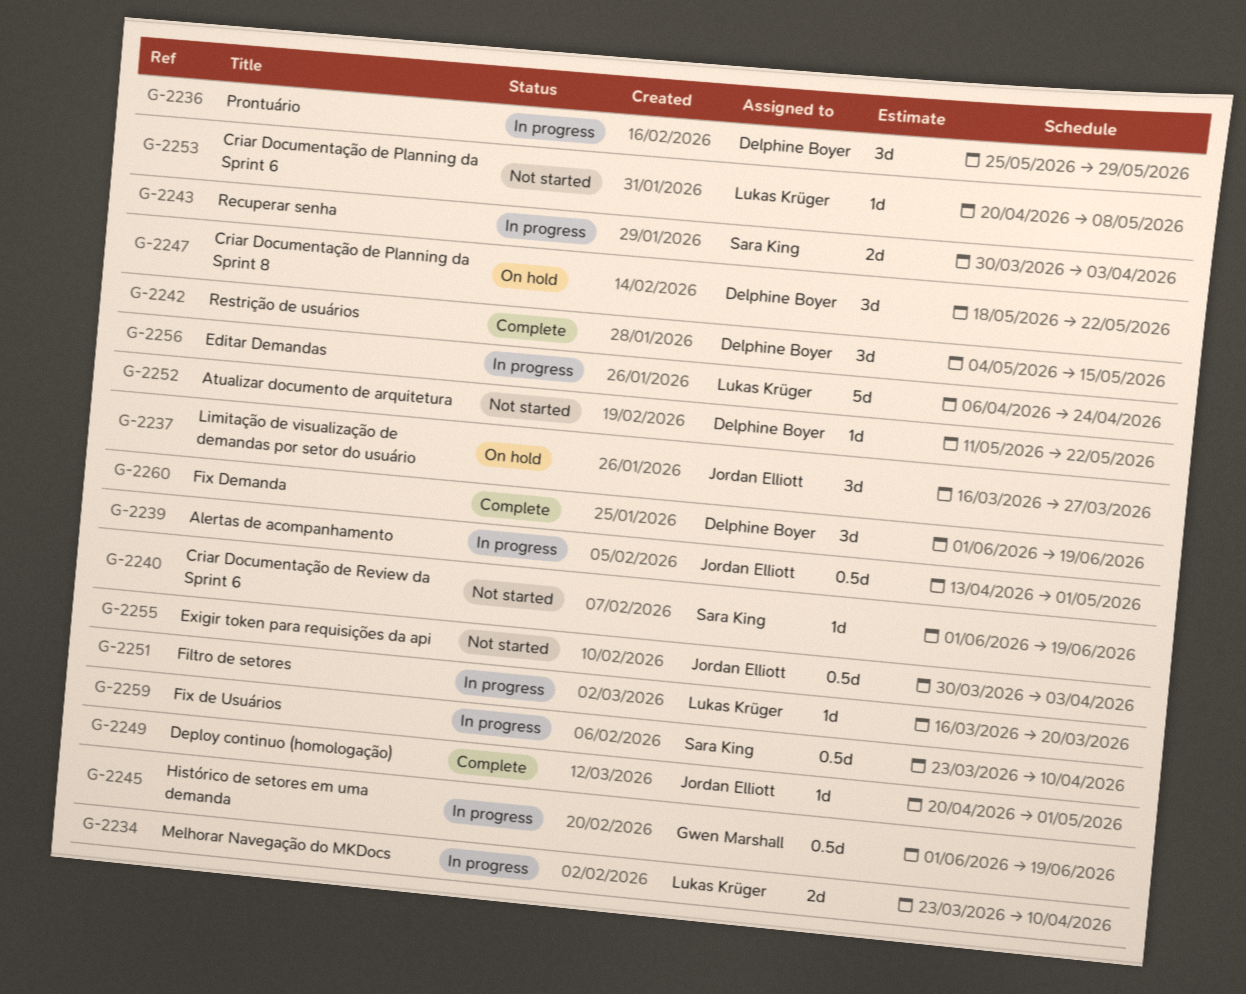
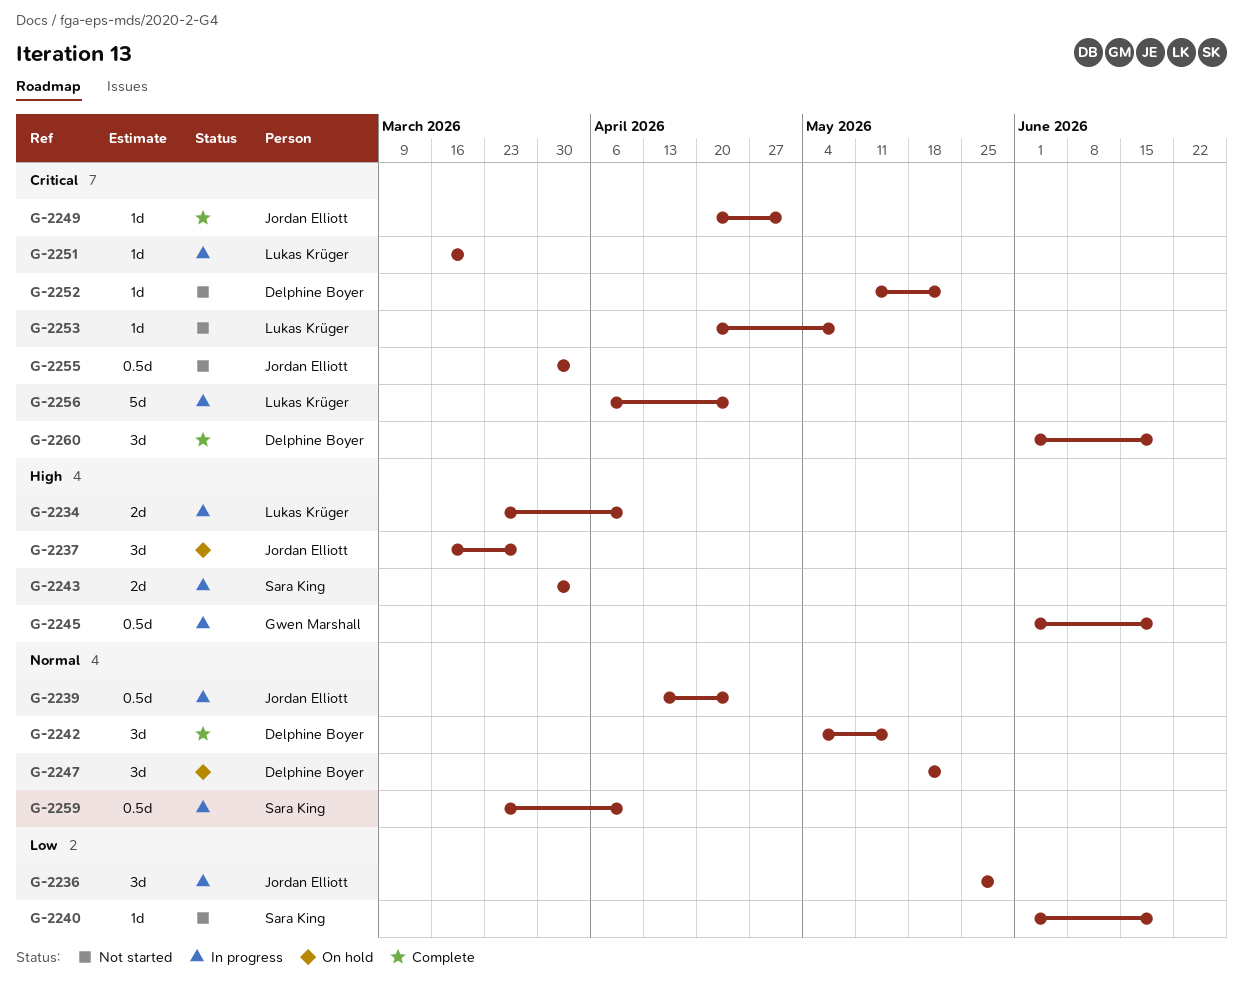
G-2236, owner: Delphine Boyer -> Jordan Elliott
G-2239, due: May 1 -> Apr 24

